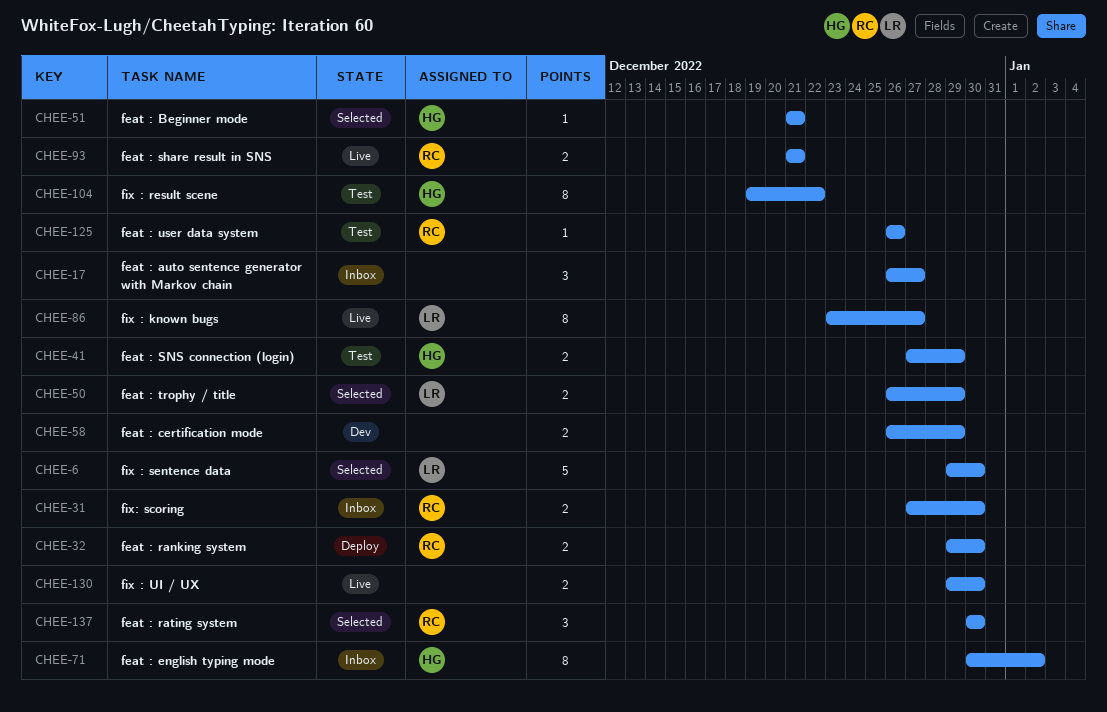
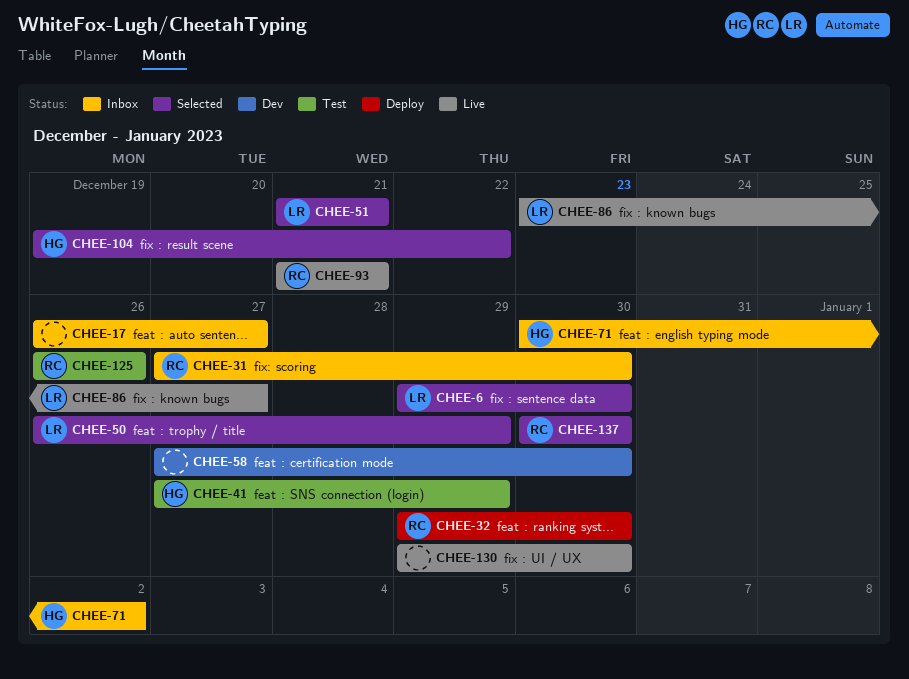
CHEE-51, owner: HG -> LR
CHEE-58, start: Dec 26 -> Dec 27
CHEE-58, due: Dec 29 -> Dec 30
CHEE-104, status: Test -> Selected

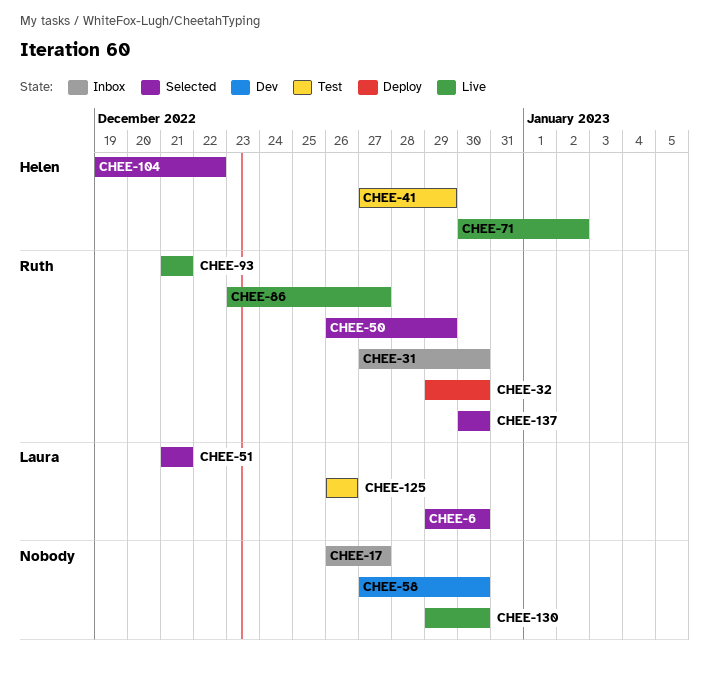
CHEE-50, owner: Laura -> Ruth
CHEE-71, status: Inbox -> Live
CHEE-86, owner: Laura -> Ruth
CHEE-125, owner: Ruth -> Laura

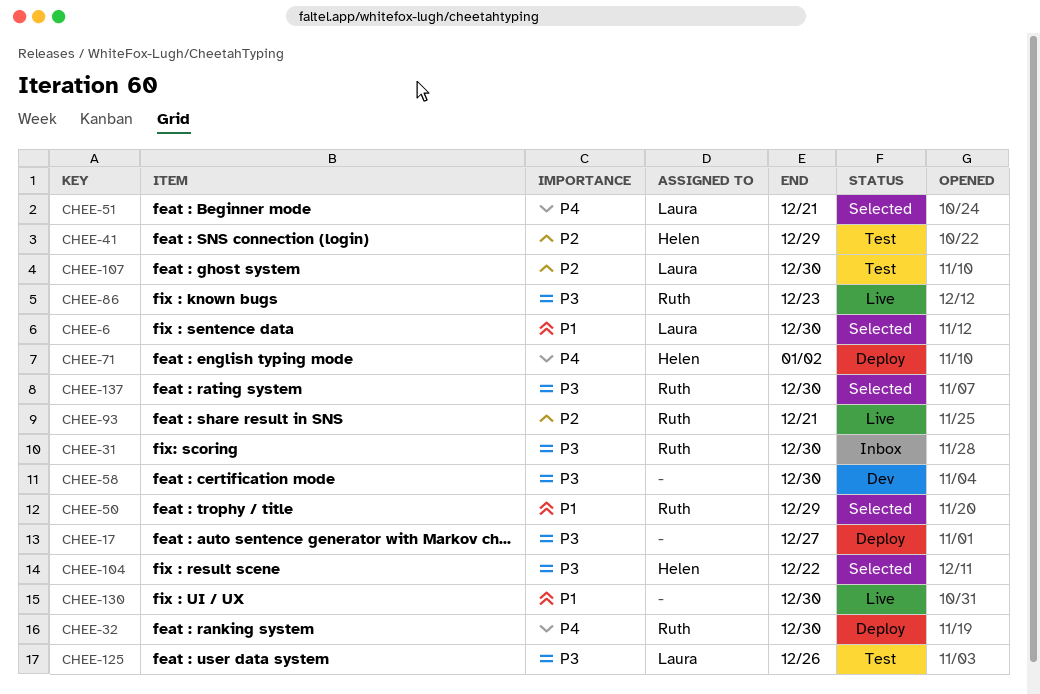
CHEE-17, status: Inbox -> Deploy
CHEE-71, status: Live -> Deploy
CHEE-86, due: Dec 27 -> Dec 23
CHEE-107: none -> present

